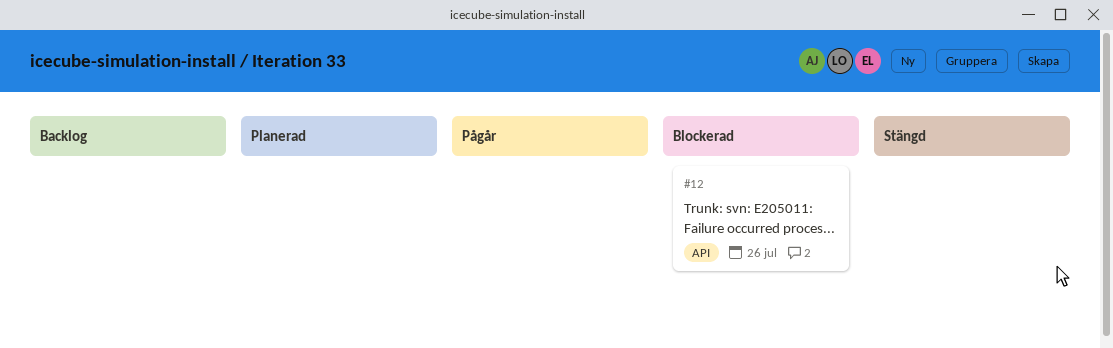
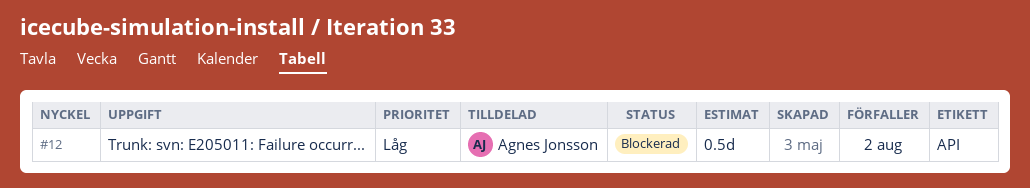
#12, due: Jul 26 -> Aug 2

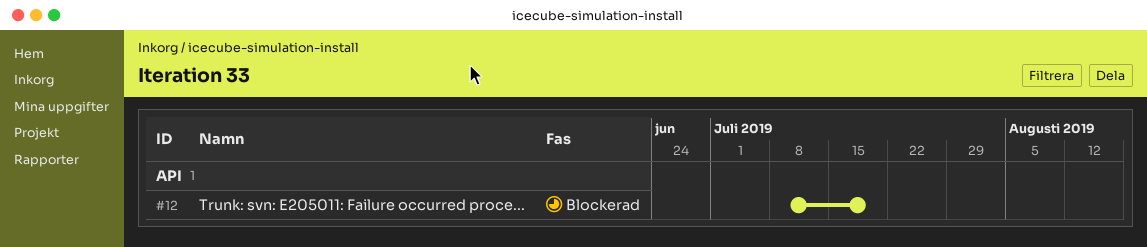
#12, due: Aug 2 -> Jul 19

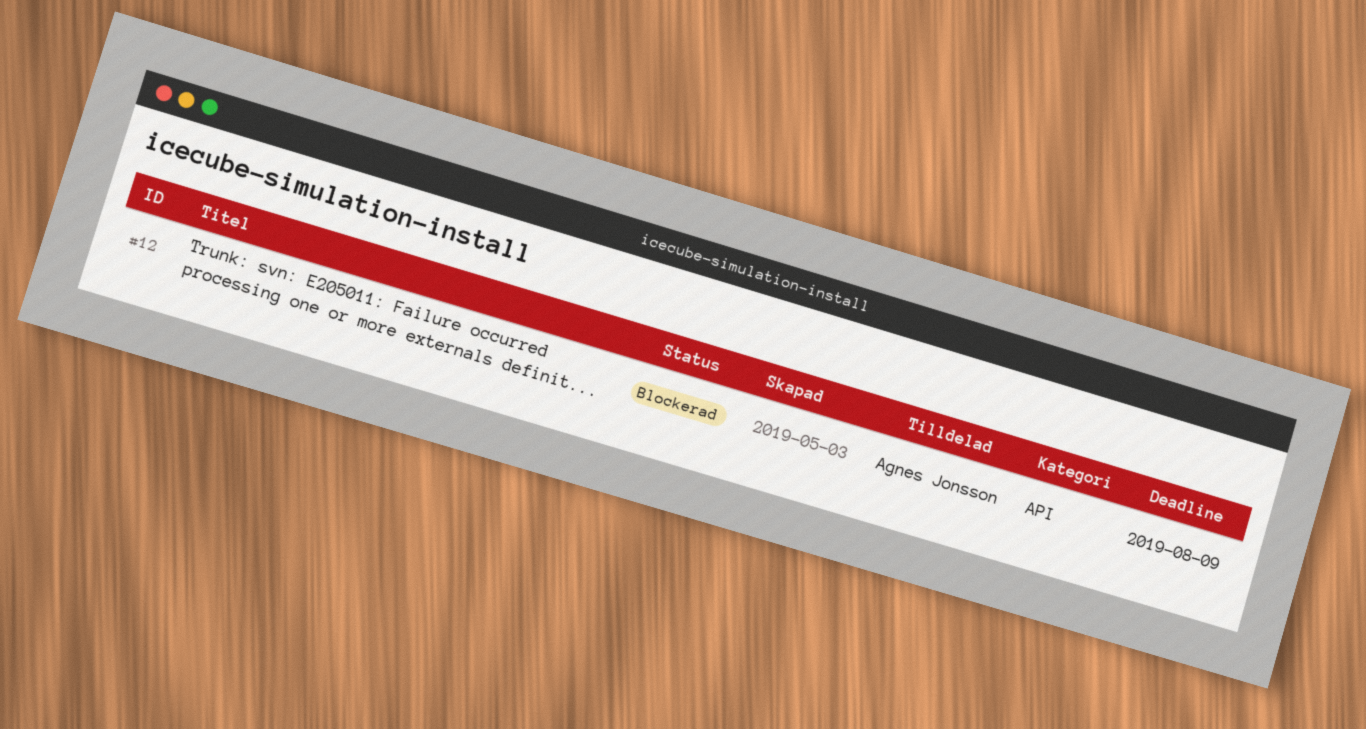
#12, due: Jul 19 -> Aug 9

